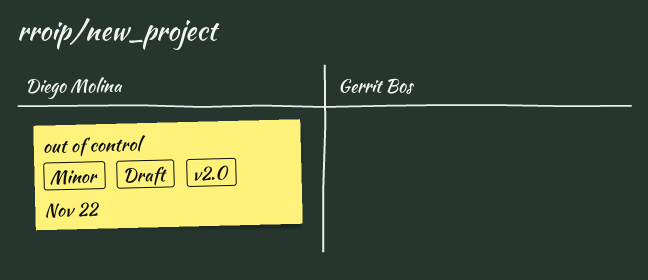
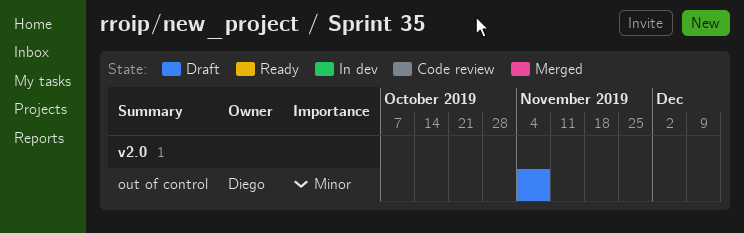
out of control, due: Nov 22 -> Nov 8

